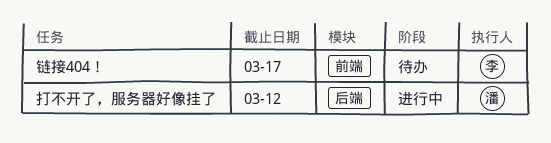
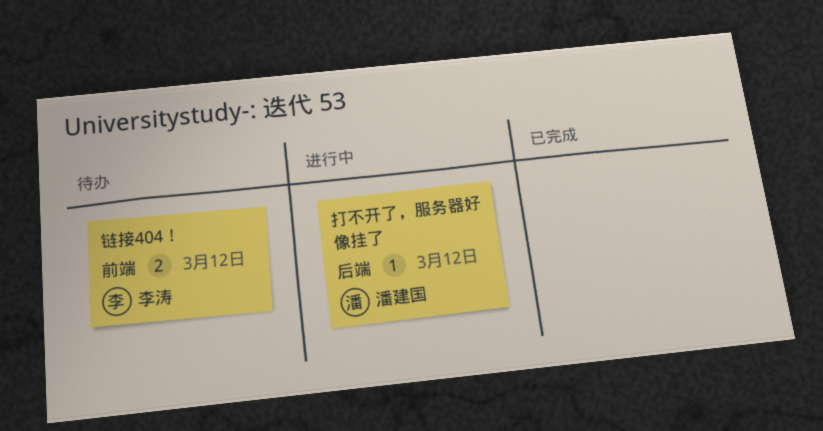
链接404！, due: Mar 17 -> Mar 12

